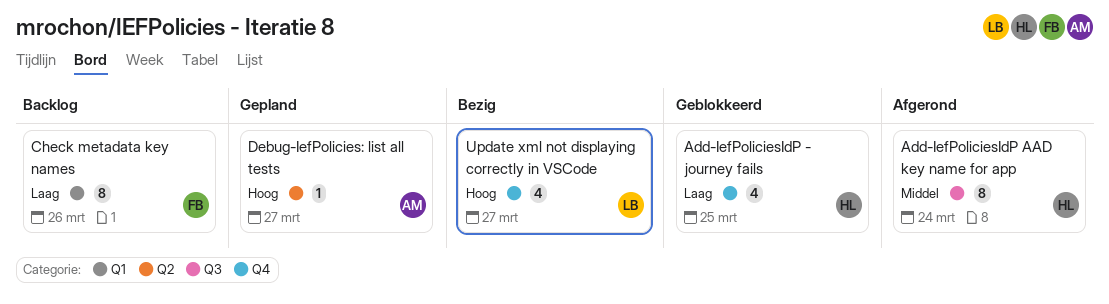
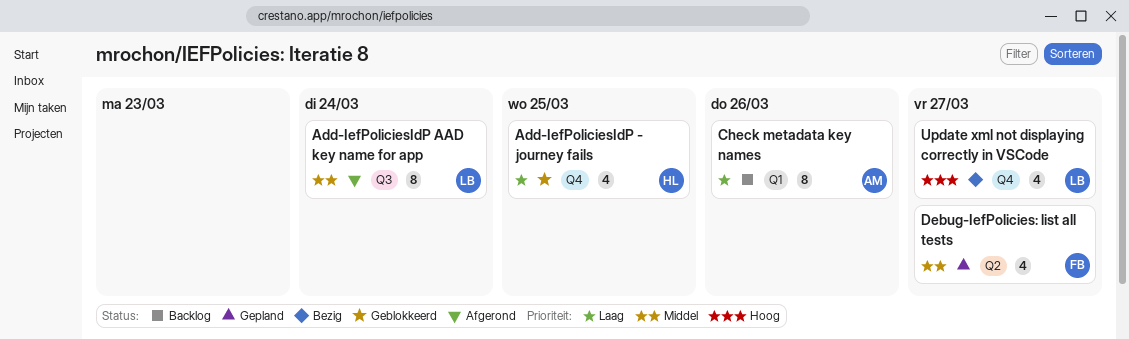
Add-IefPoliciesIdP AAD key name for app, owner: HL -> LB
Check metadata key names, owner: FB -> AM
Debug-IefPolicies: list all tests, owner: AM -> FB
Debug-IefPolicies: list all tests, priority: Hoog -> Middel
Debug-IefPolicies: list all tests, estimate: 1 -> 4

